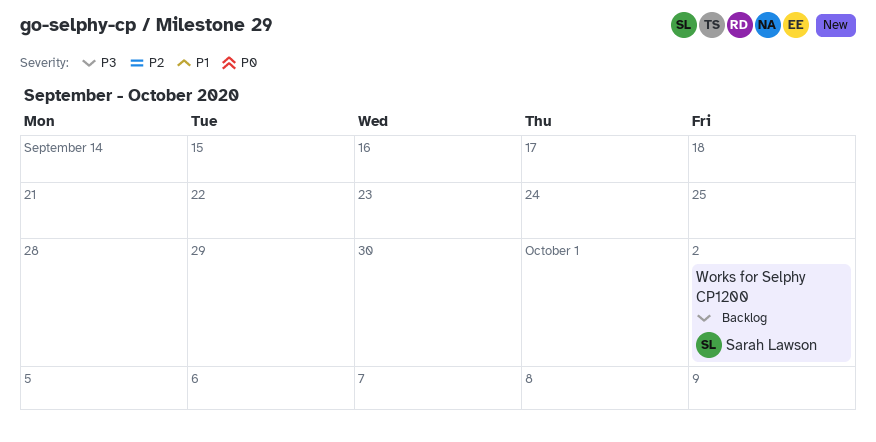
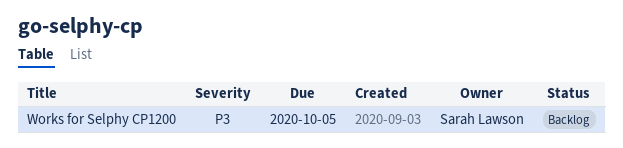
Works for Selphy CP1200, due: Oct 2 -> Oct 5

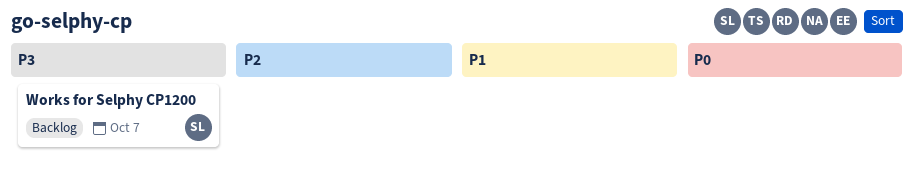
Works for Selphy CP1200, due: Oct 5 -> Oct 7

